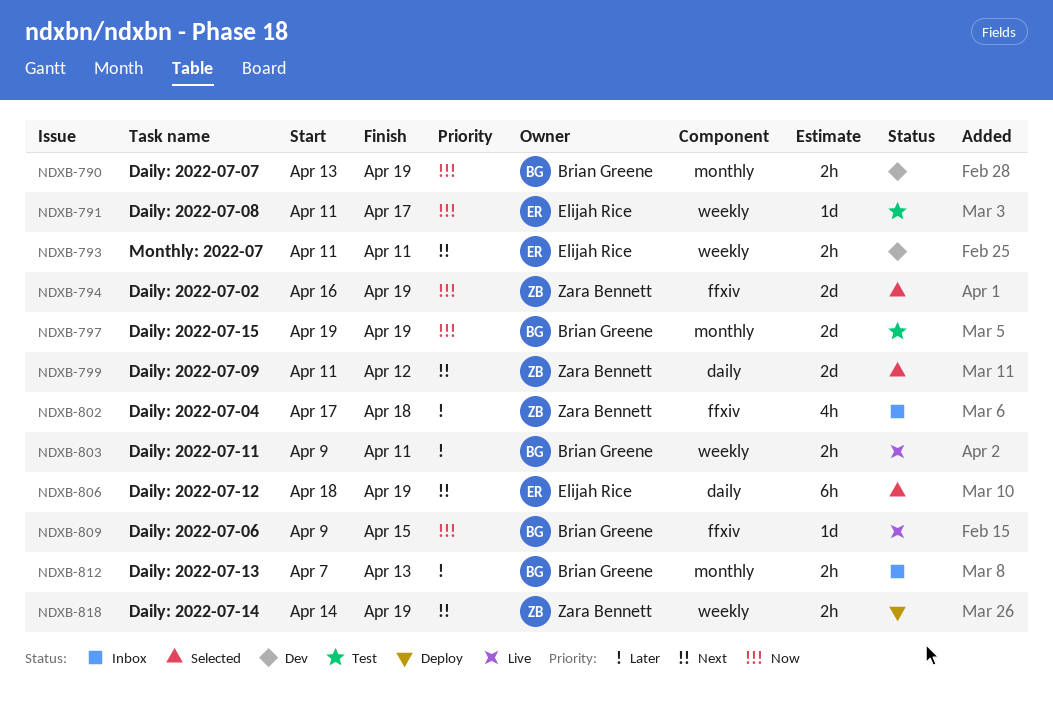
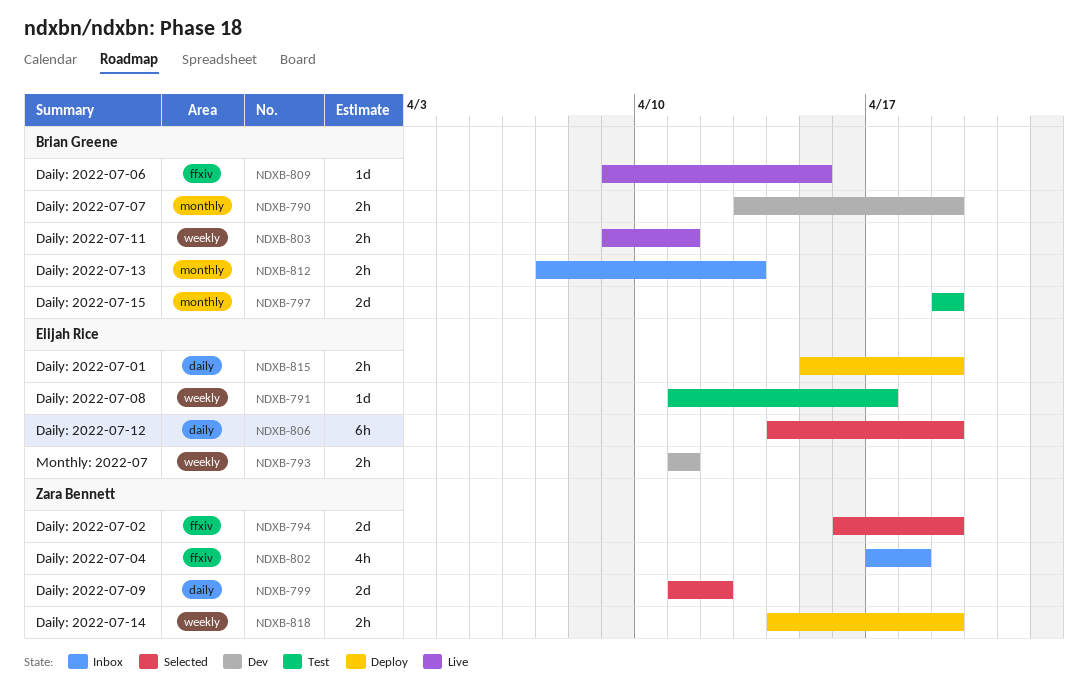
NDXB-806, start: Apr 18 -> Apr 14
NDXB-815: none -> present

